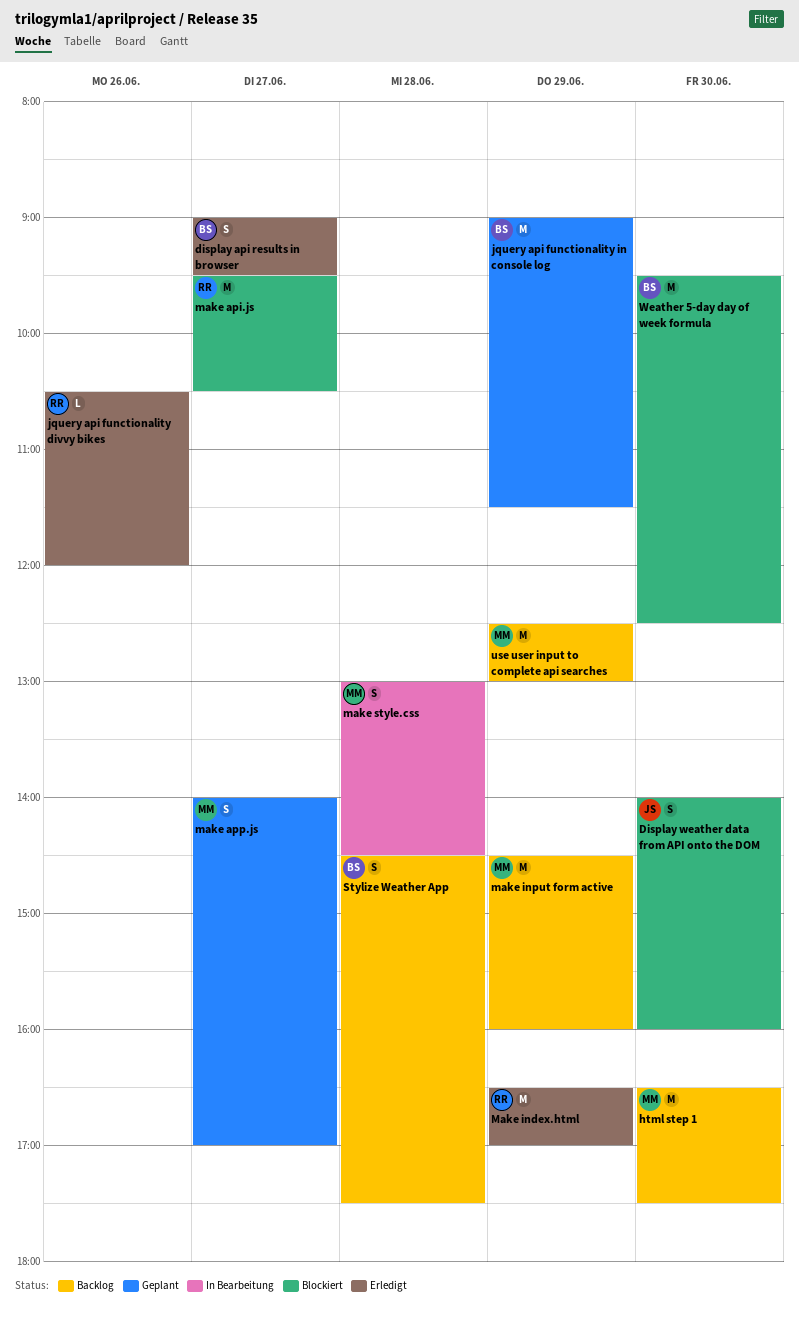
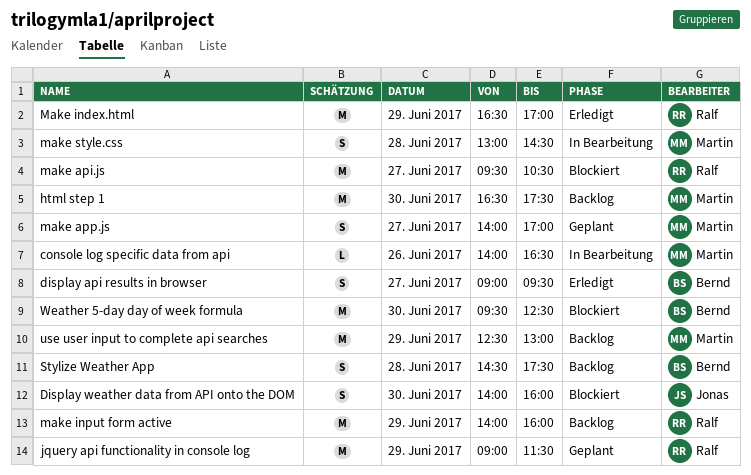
console log specific data from api: none -> present
jquery api functionality divvy bikes: present -> none
jquery api functionality in console log, owner: Bernd -> Ralf
make input form active, owner: Martin -> Ralf
make input form active, begins: 14:30 -> 14:00

